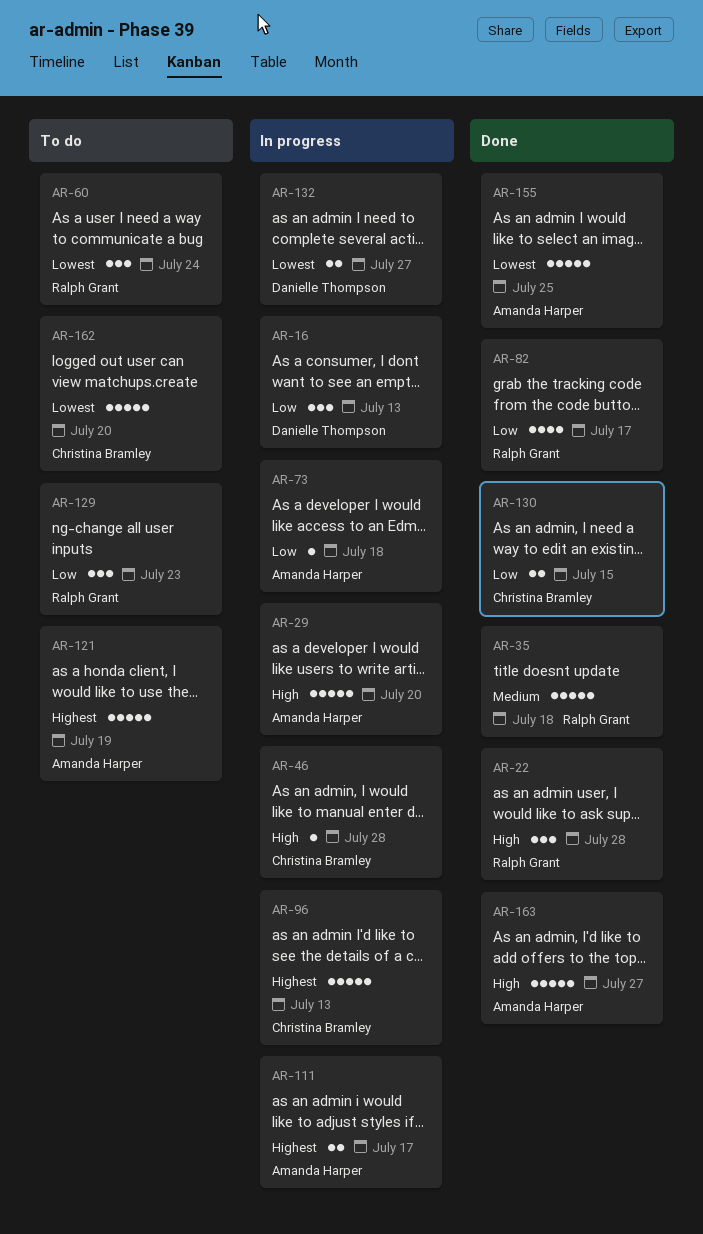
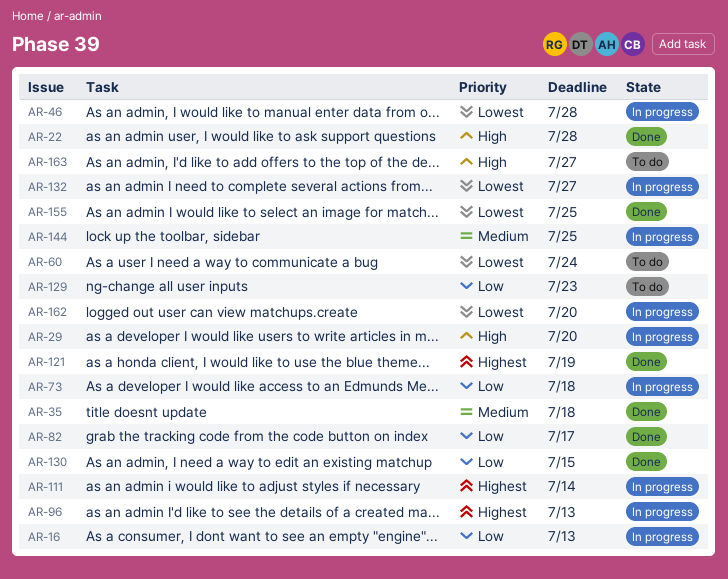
AR-46, priority: High -> Lowest
AR-111, due: Jul 17 -> Jul 14
AR-121, status: To do -> Done
AR-144: none -> present
AR-162, status: To do -> In progress
AR-163, status: Done -> To do

